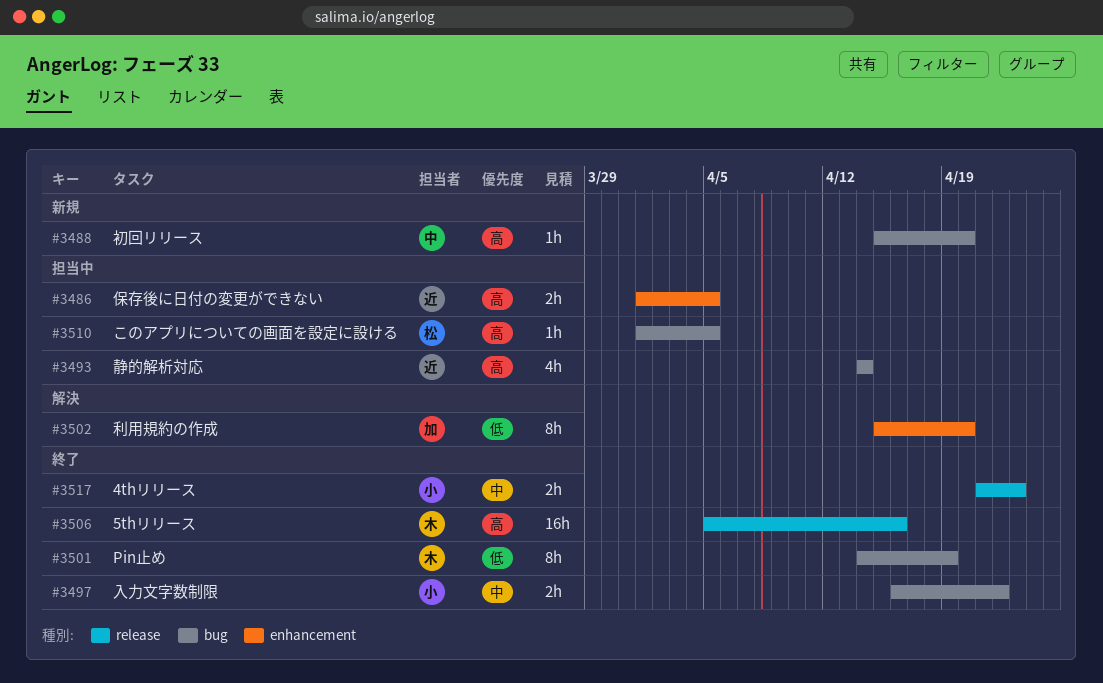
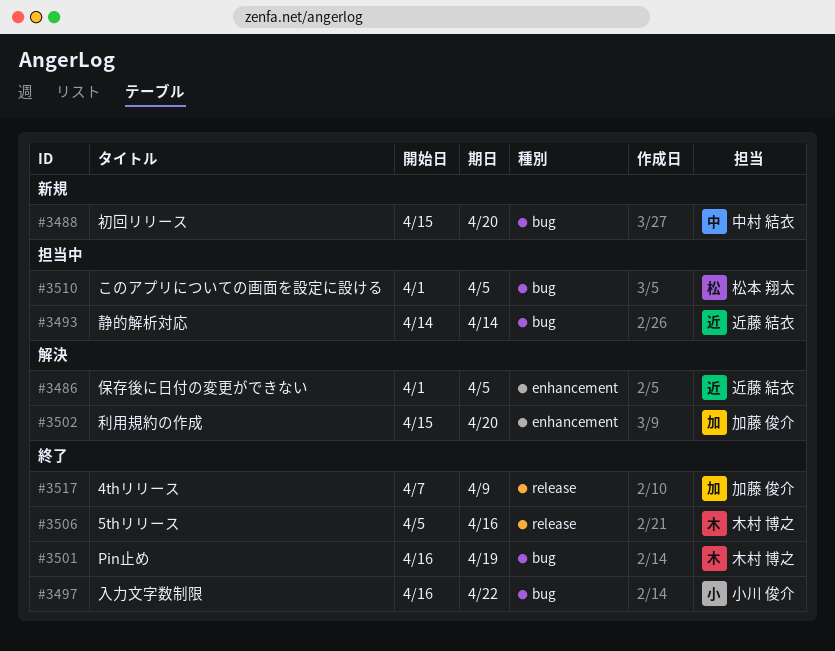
#3486, status: 担当中 -> 解決
#3501, start: Apr 14 -> Apr 16
#3517, owner: 小川 俊介 -> 加藤 俊介
#3517, start: Apr 21 -> Apr 7
#3517, due: Apr 23 -> Apr 9

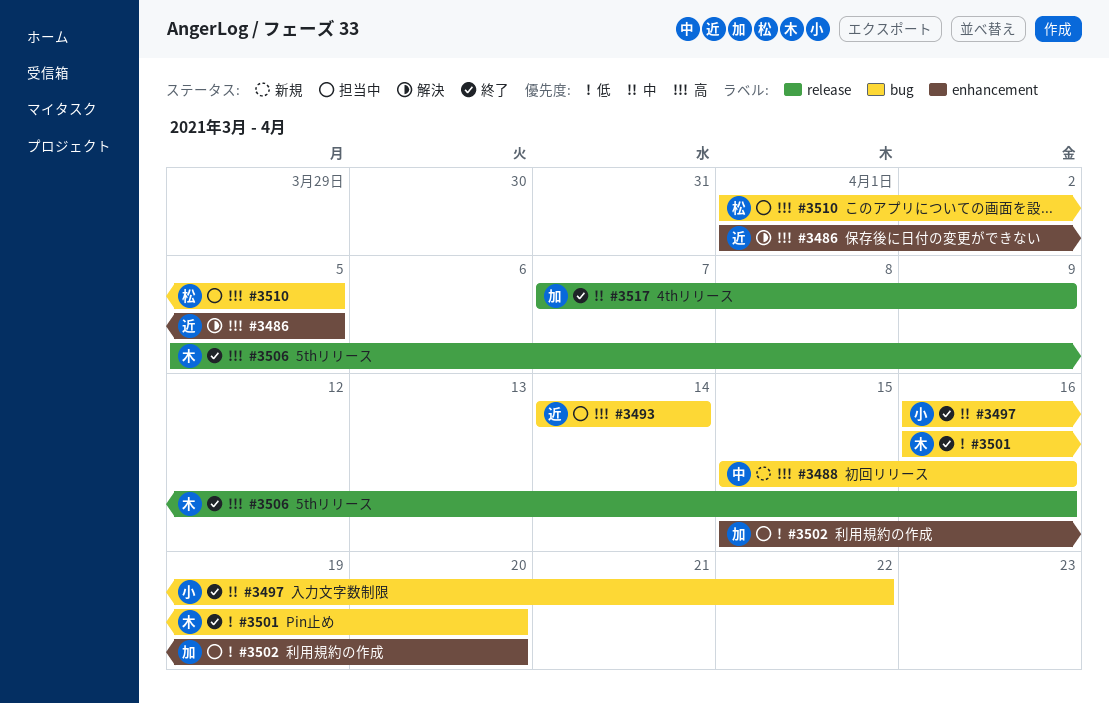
#3488, due: Apr 20 -> Apr 16
#3501, due: Apr 19 -> Apr 20
#3502, status: 解決 -> 担当中

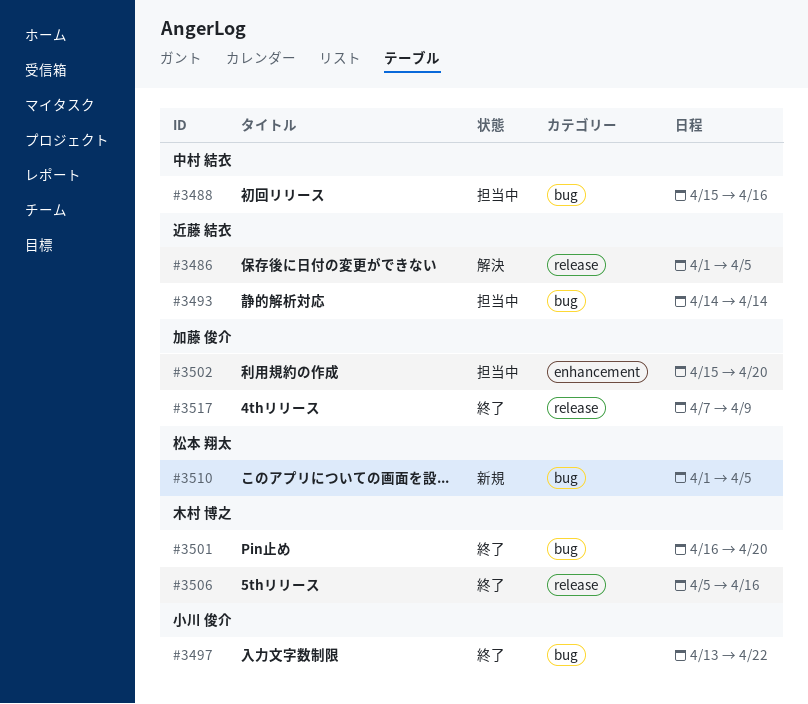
#3486, label: enhancement -> release
#3488, status: 新規 -> 担当中
#3497, start: Apr 16 -> Apr 13
#3510, status: 担当中 -> 新規

